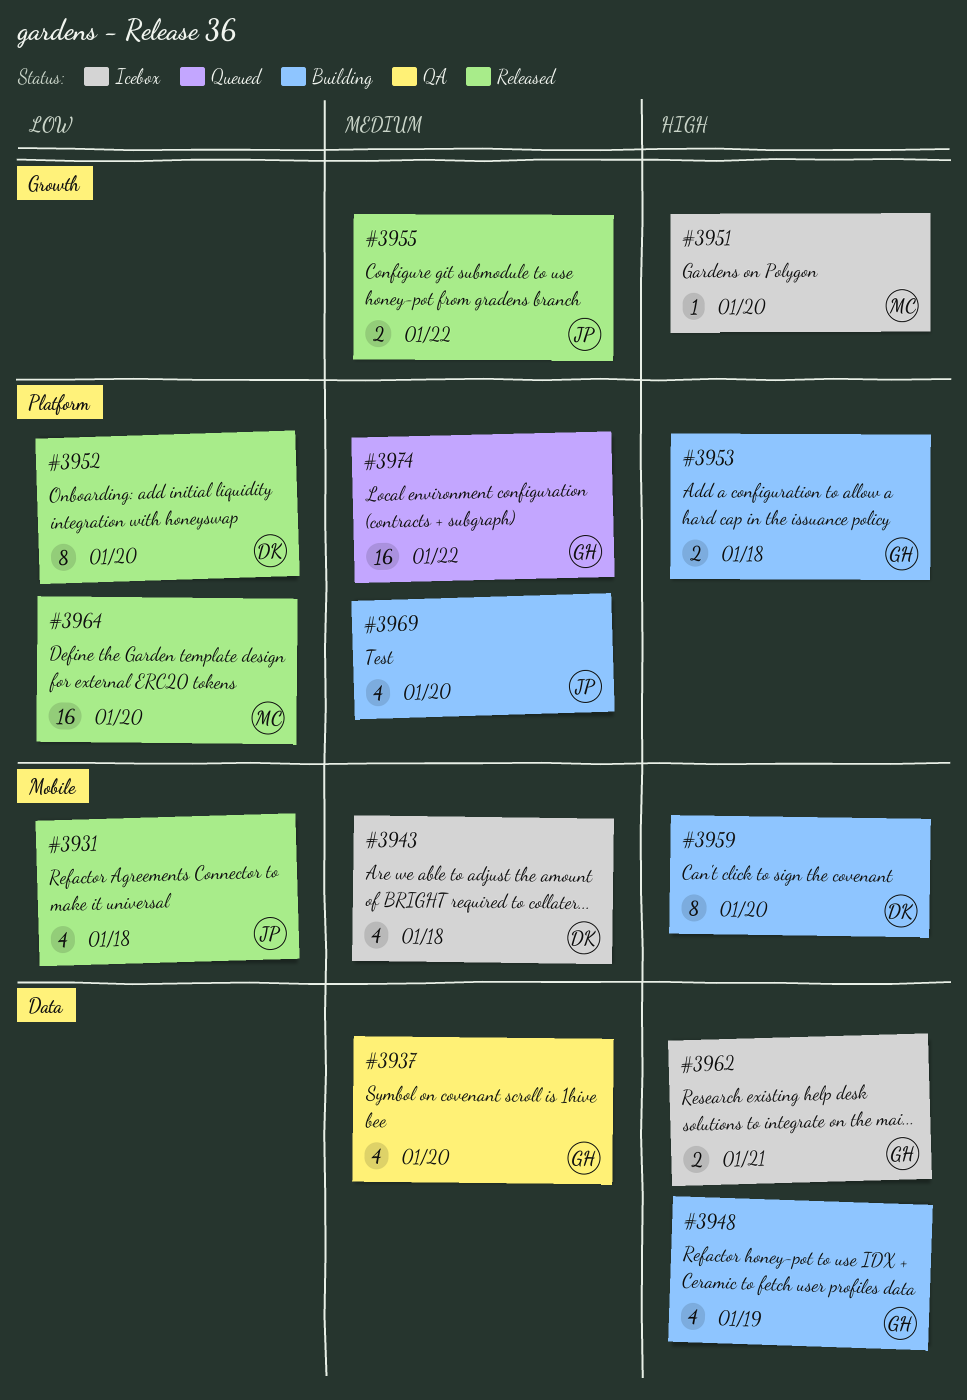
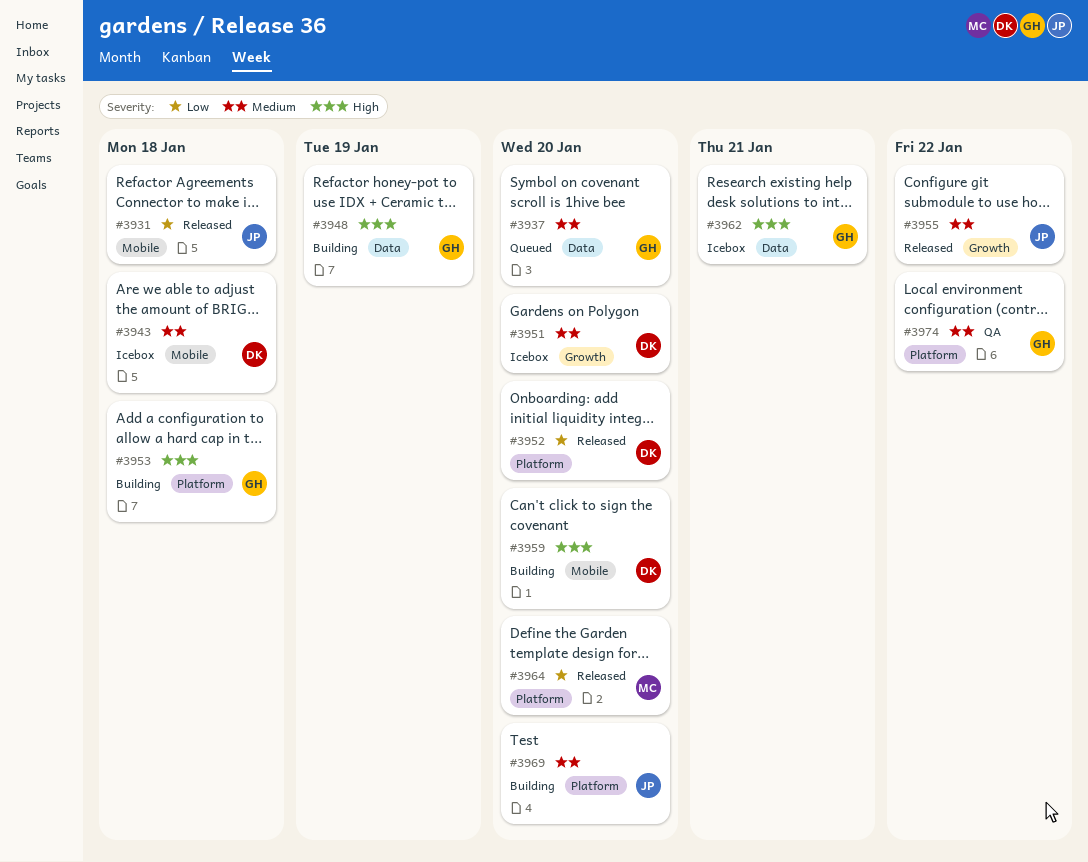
#3937, status: QA -> Queued
#3951, owner: MC -> DK
#3951, priority: High -> Medium
#3974, status: Queued -> QA

